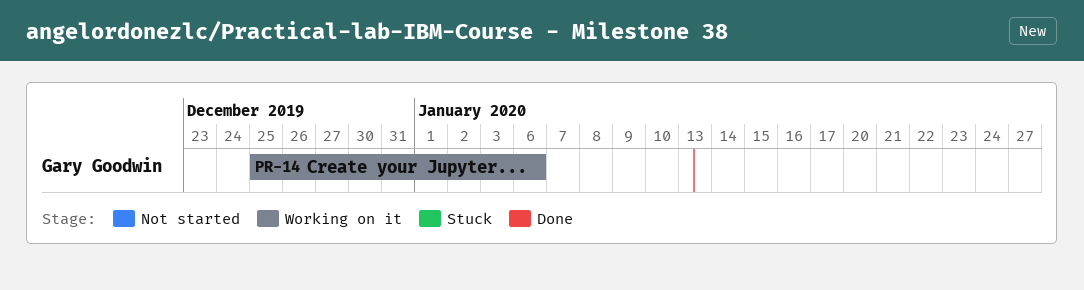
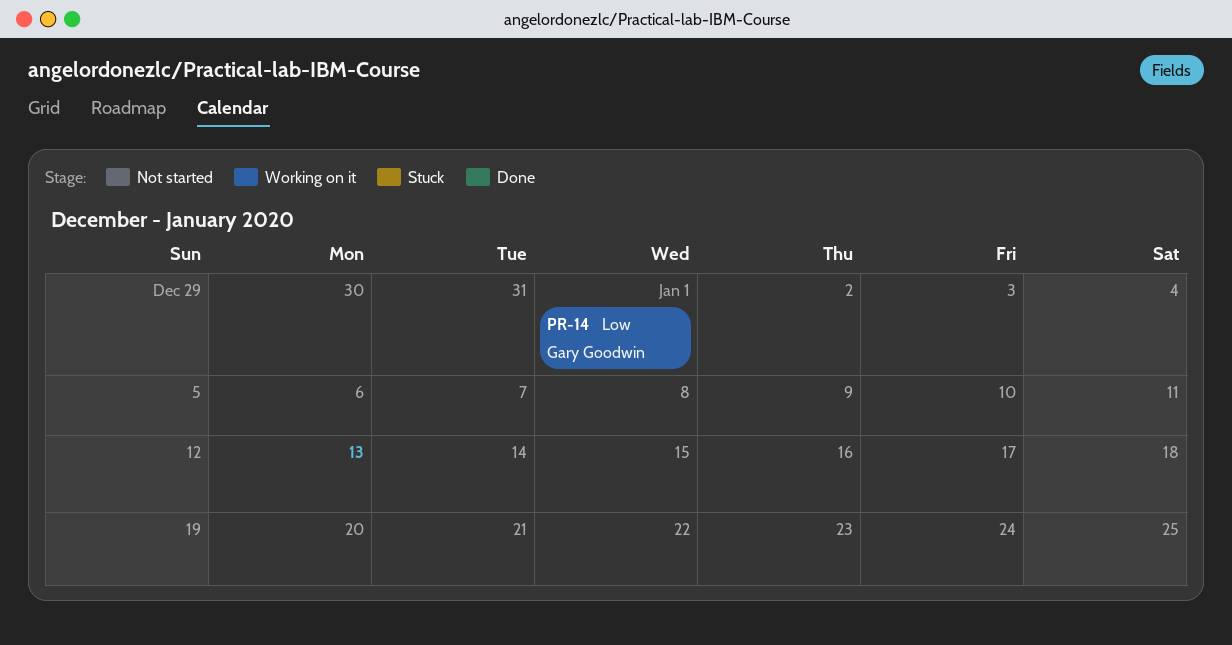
PR-14, due: Jan 6 -> Jan 1

